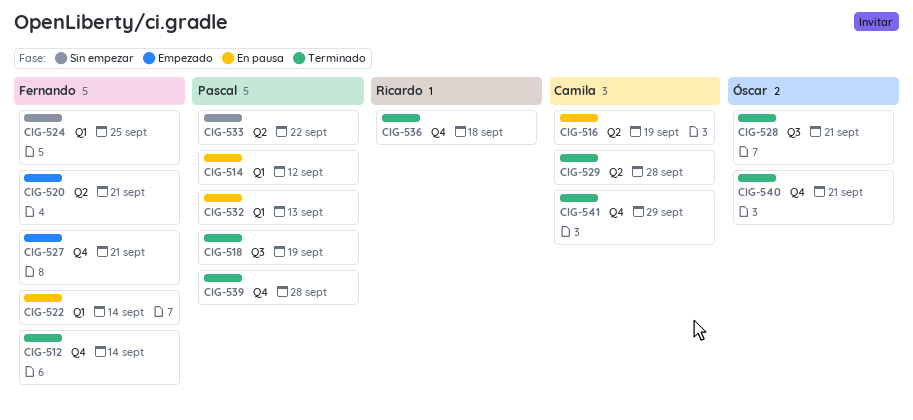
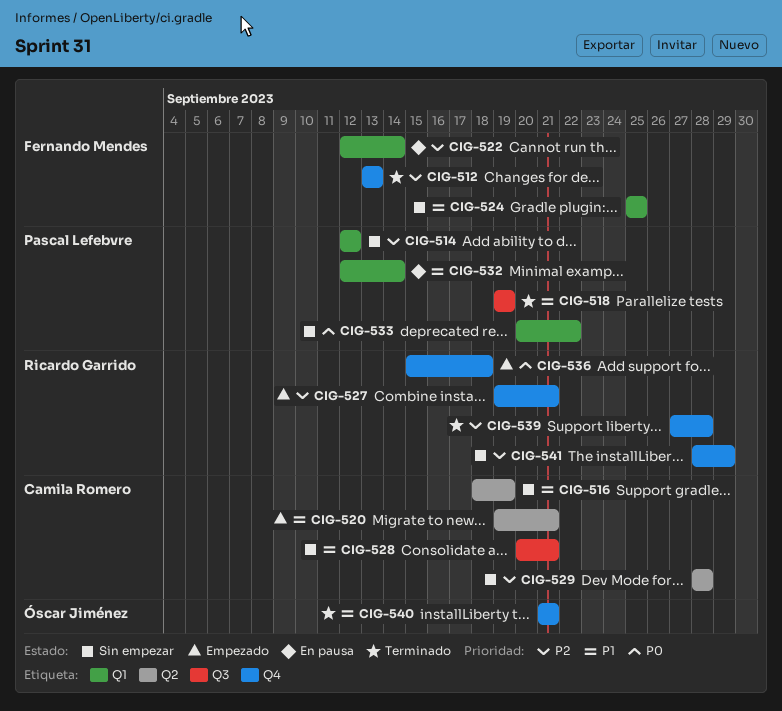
CIG-512, due: Sep 14 -> Sep 13
CIG-514, status: En pausa -> Sin empezar
CIG-516, status: En pausa -> Sin empezar
CIG-520, owner: Fernando Mendes -> Camila Romero
CIG-527, owner: Fernando Mendes -> Ricardo Garrido
CIG-528, status: Terminado -> Sin empezar
CIG-528, owner: Óscar Jiménez -> Camila Romero
CIG-529, status: Terminado -> Sin empezar
CIG-532, due: Sep 13 -> Sep 14
CIG-533, label: Q2 -> Q1
CIG-536, status: Terminado -> Empezado
CIG-539, owner: Pascal Lefebvre -> Ricardo Garrido
CIG-541, status: Terminado -> Sin empezar
CIG-541, owner: Camila Romero -> Ricardo Garrido

